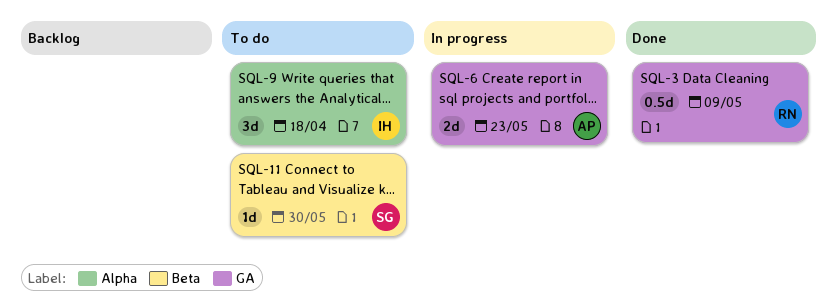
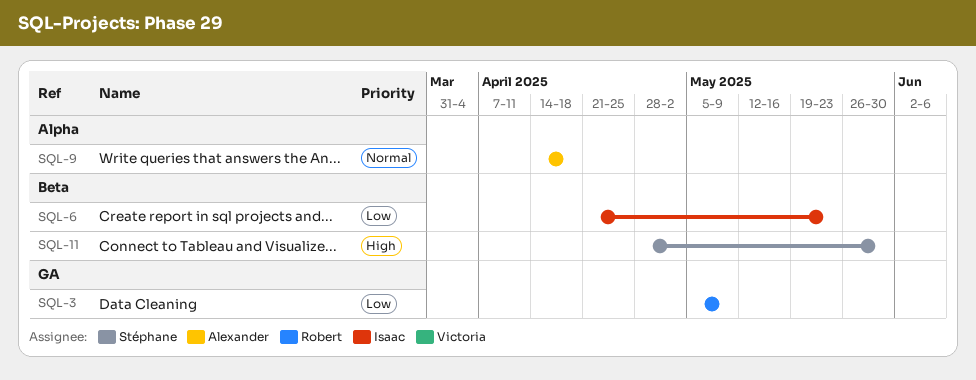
SQL-6, owner: Alexander -> Isaac
SQL-6, label: GA -> Beta
SQL-9, owner: Isaac -> Alexander

